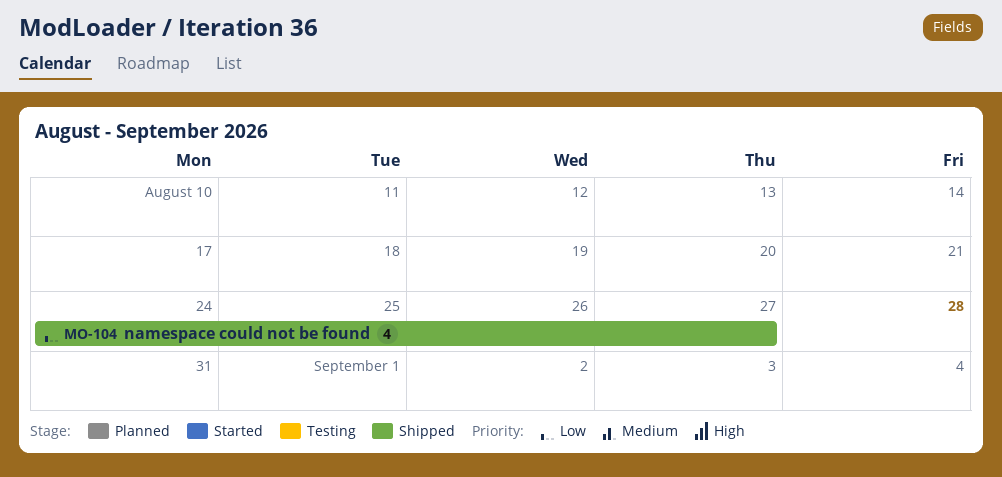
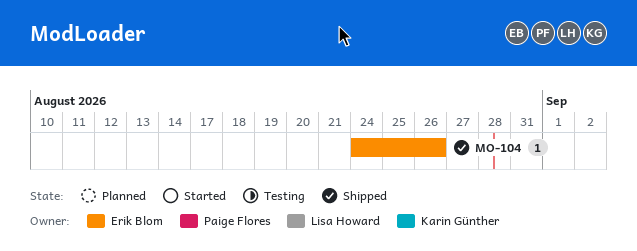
MO-104, estimate: 4 -> 1
MO-104, due: Aug 27 -> Aug 26

